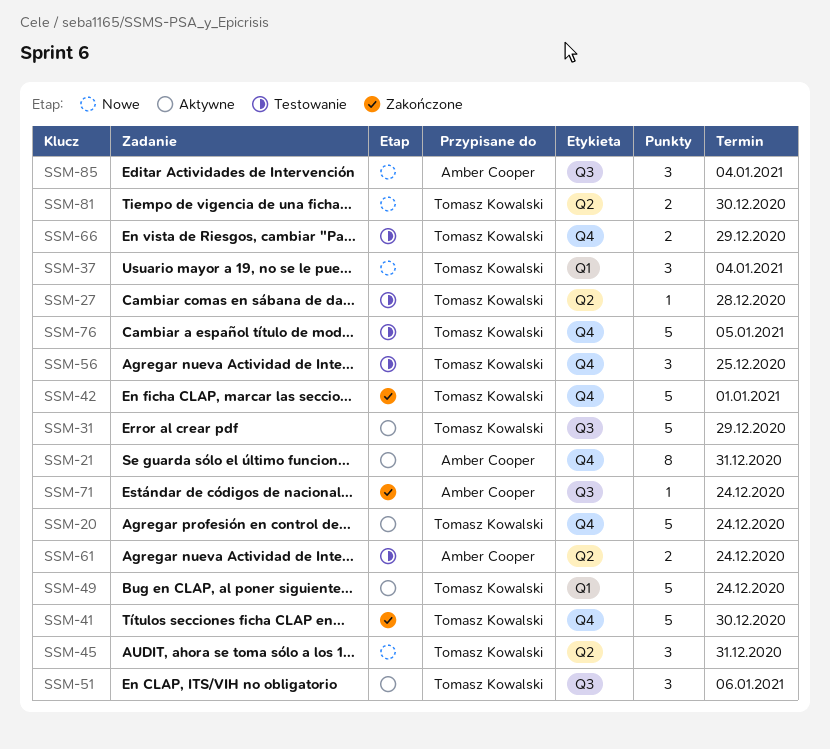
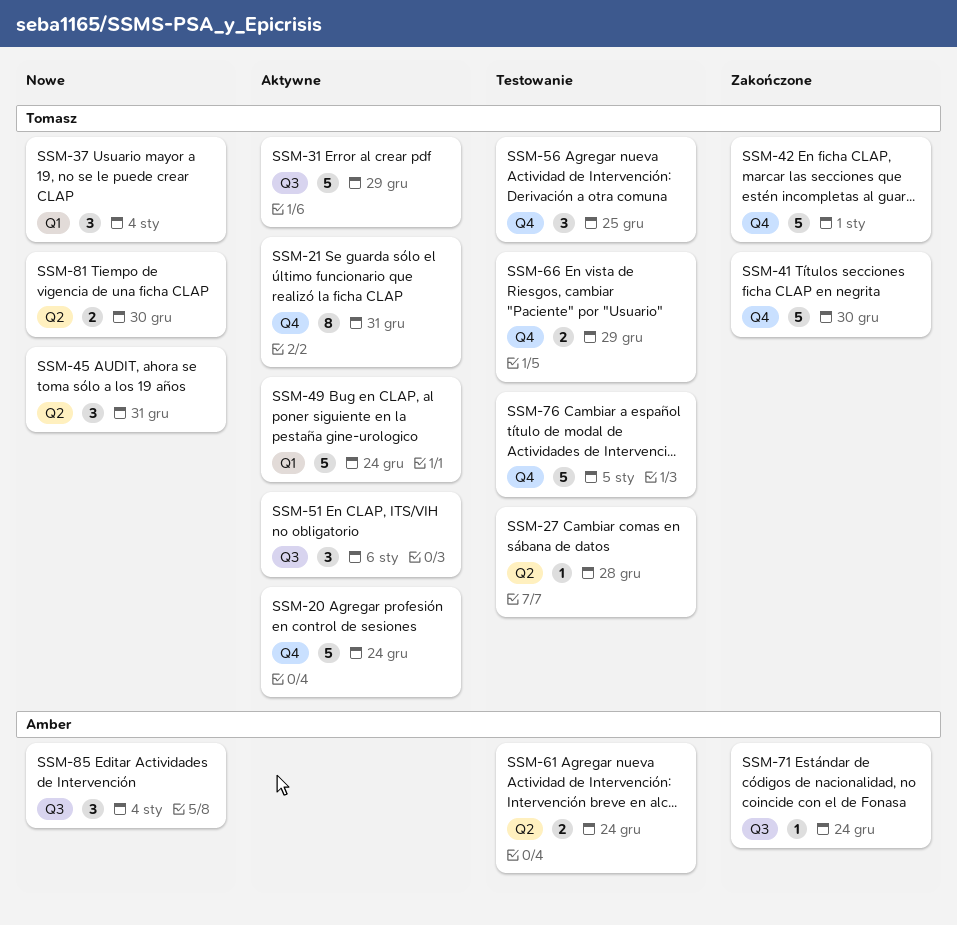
SSM-21, owner: Amber Cooper -> Tomasz Kowalski

